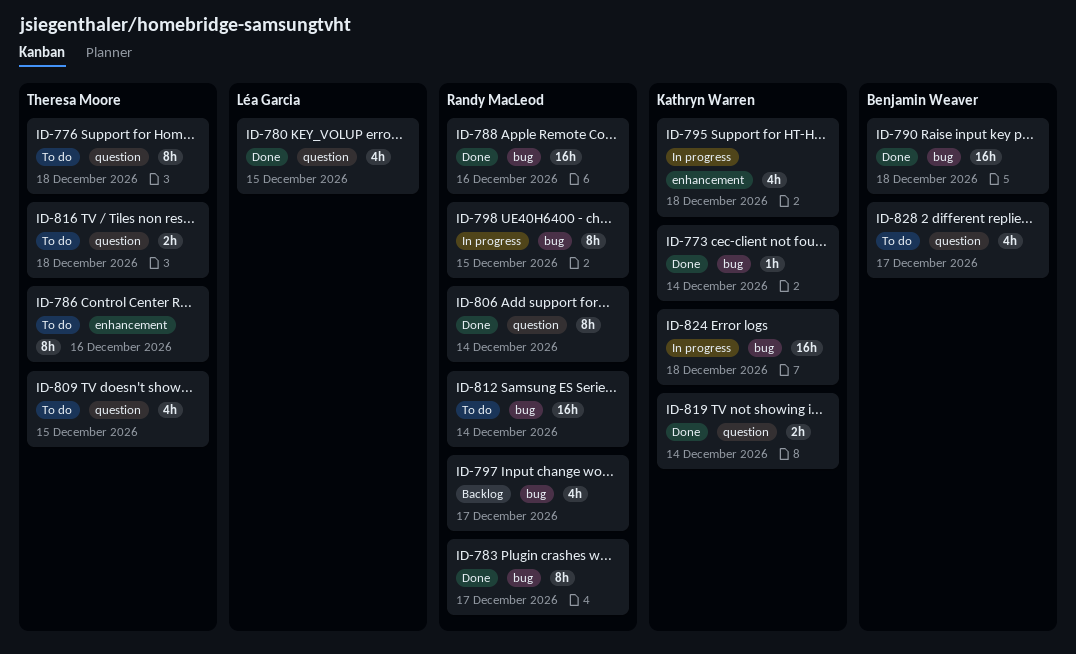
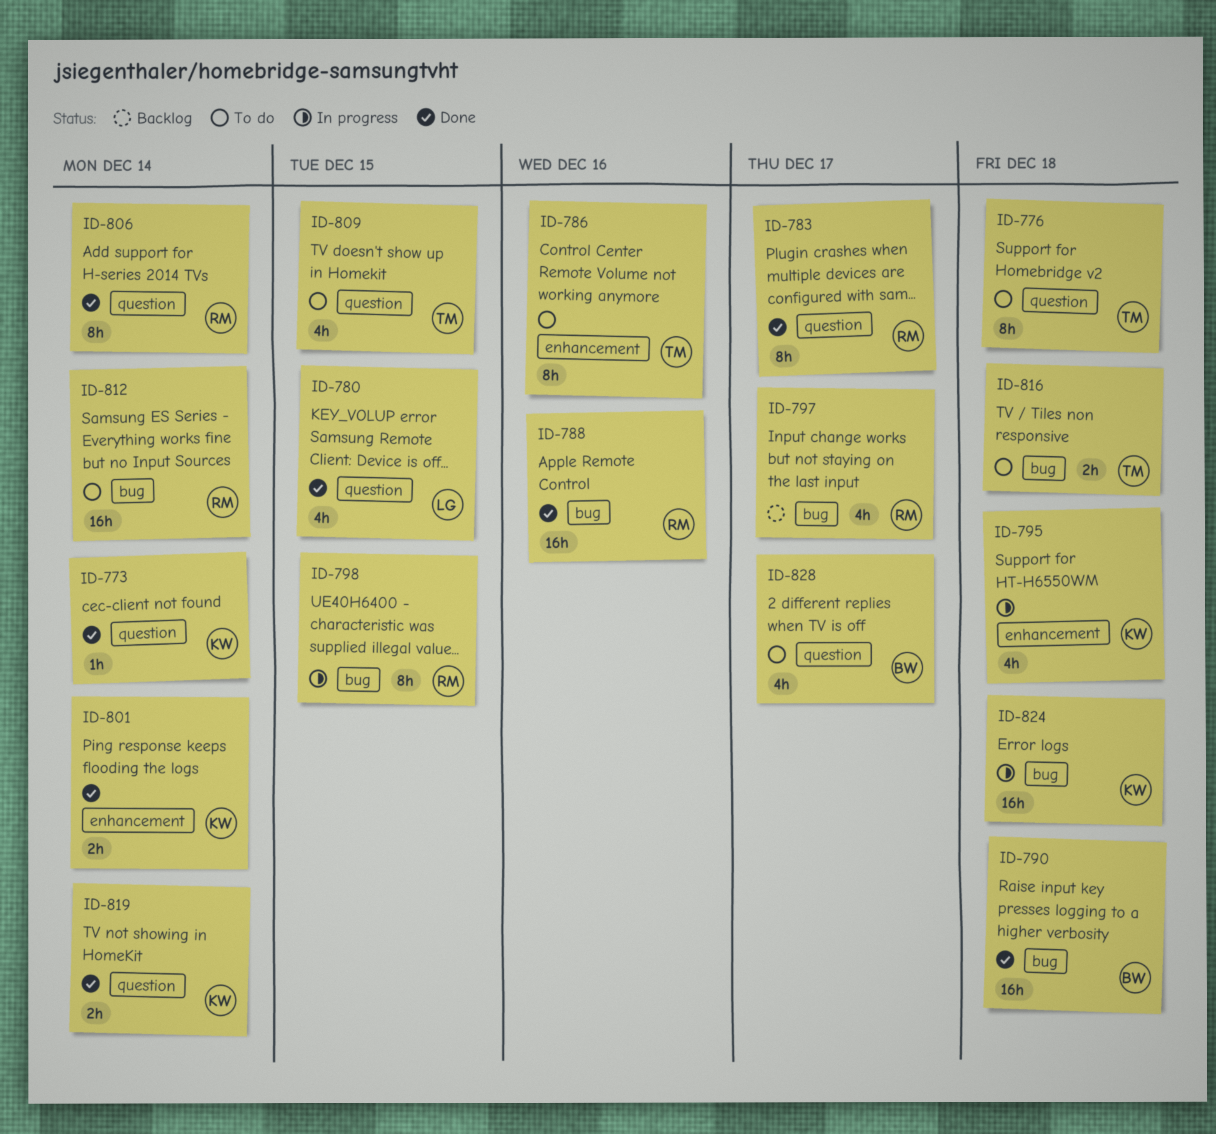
ID-773, label: bug -> question
ID-783, label: bug -> question
ID-801: none -> present
ID-816, label: question -> bug

